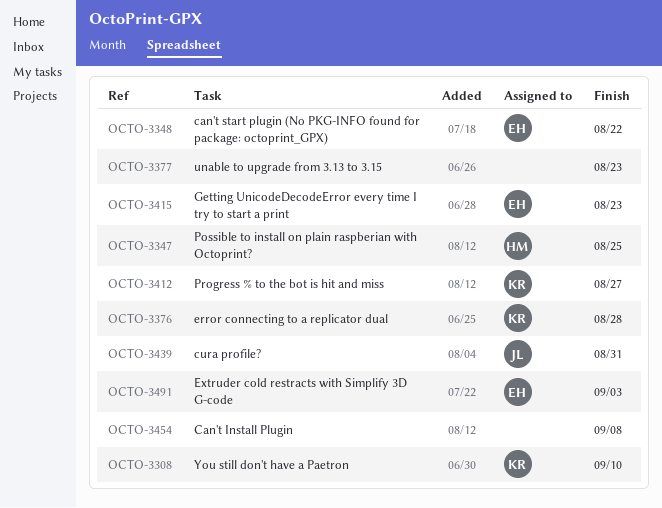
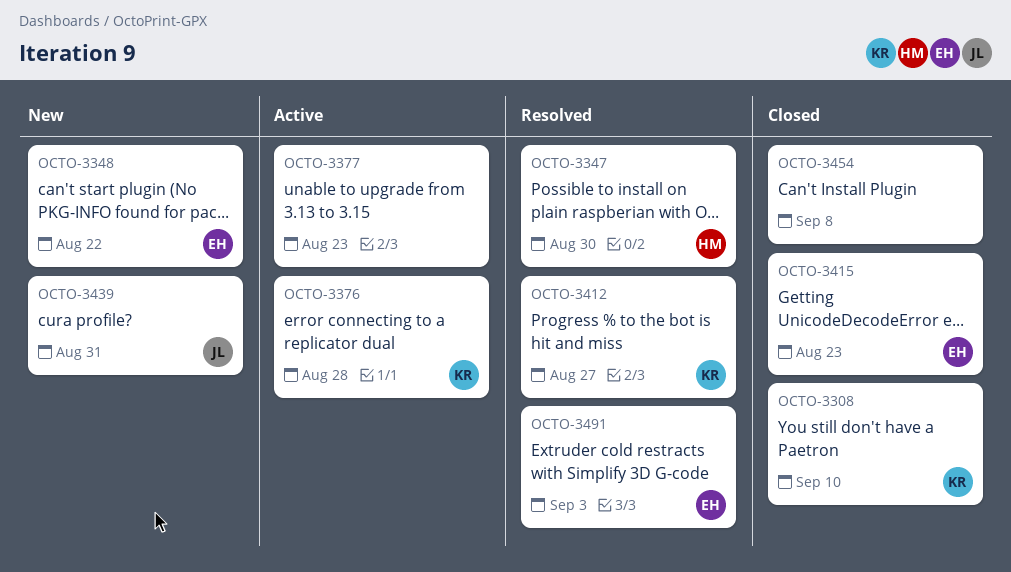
OCTO-3347, due: Aug 25 -> Aug 30

